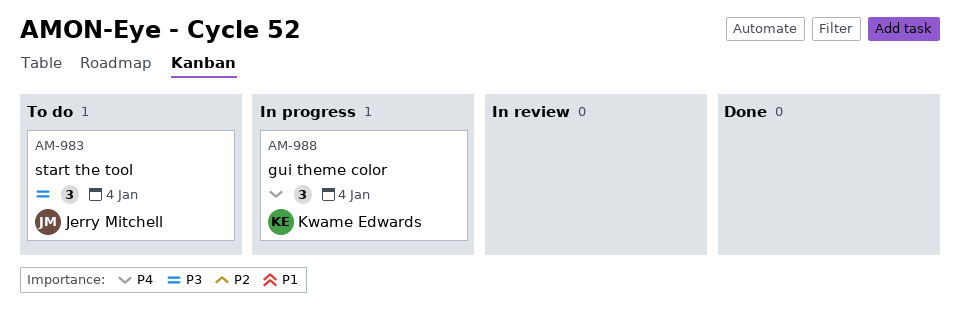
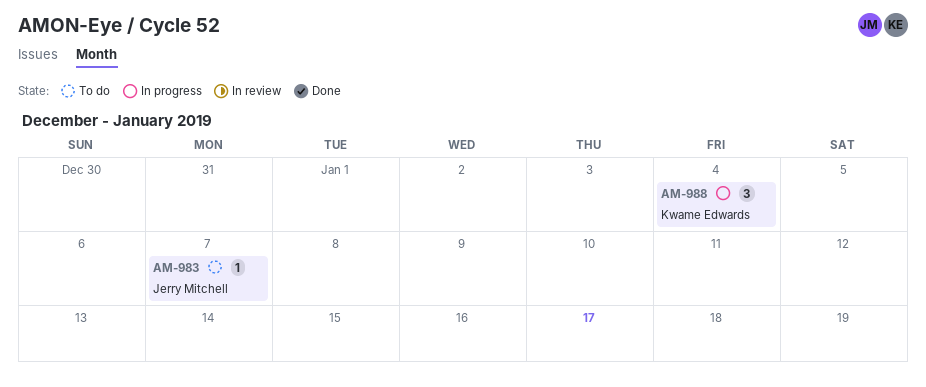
AM-983, estimate: 3 -> 1
AM-983, due: Jan 4 -> Jan 7

